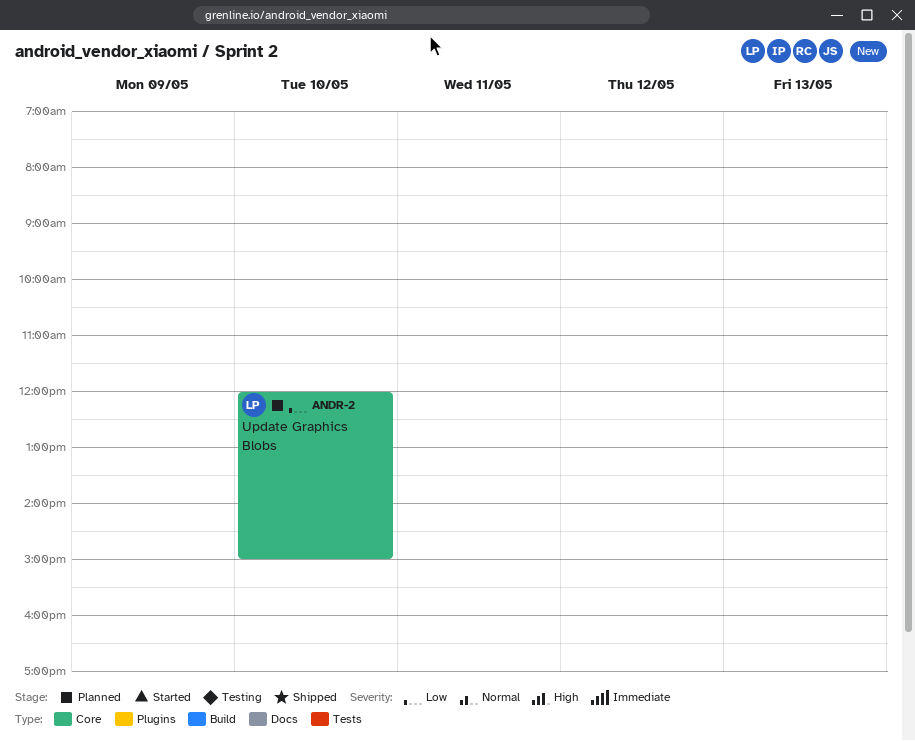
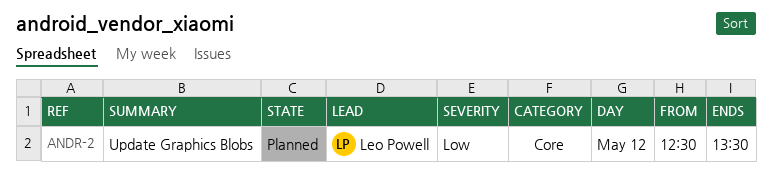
ANDR-2, day: May 10 -> May 12
ANDR-2, begins: 12:00 -> 12:30
ANDR-2, ends: 15:00 -> 13:30

